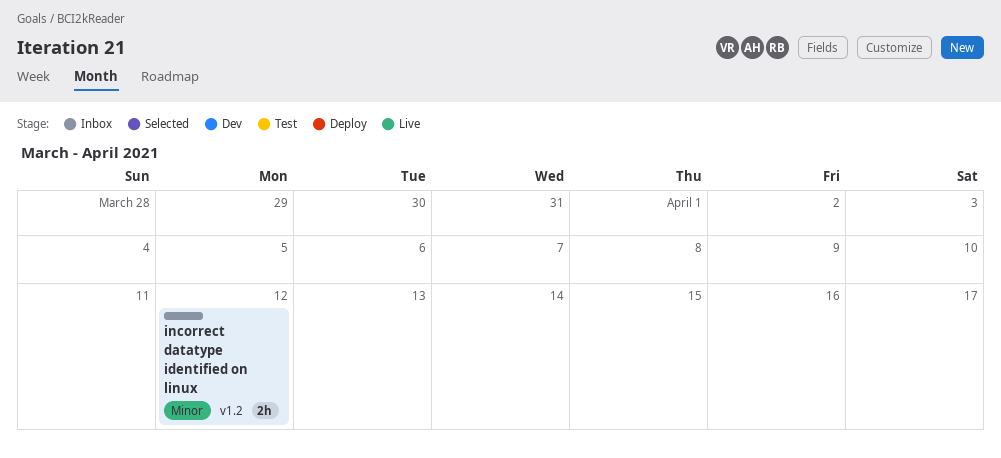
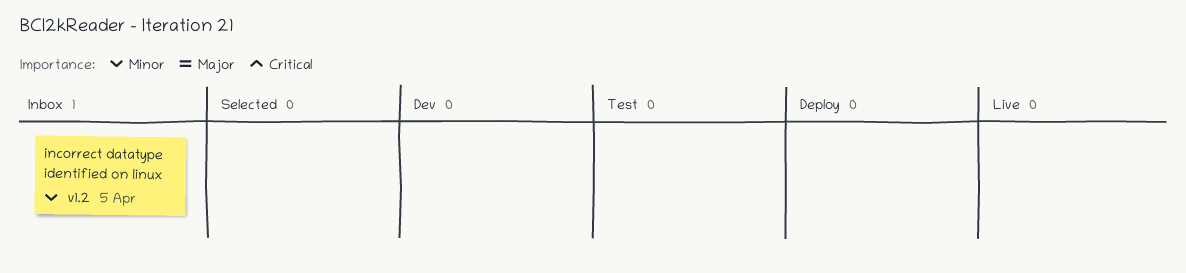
incorrect datatype identified on linux, due: Apr 12 -> Apr 5

